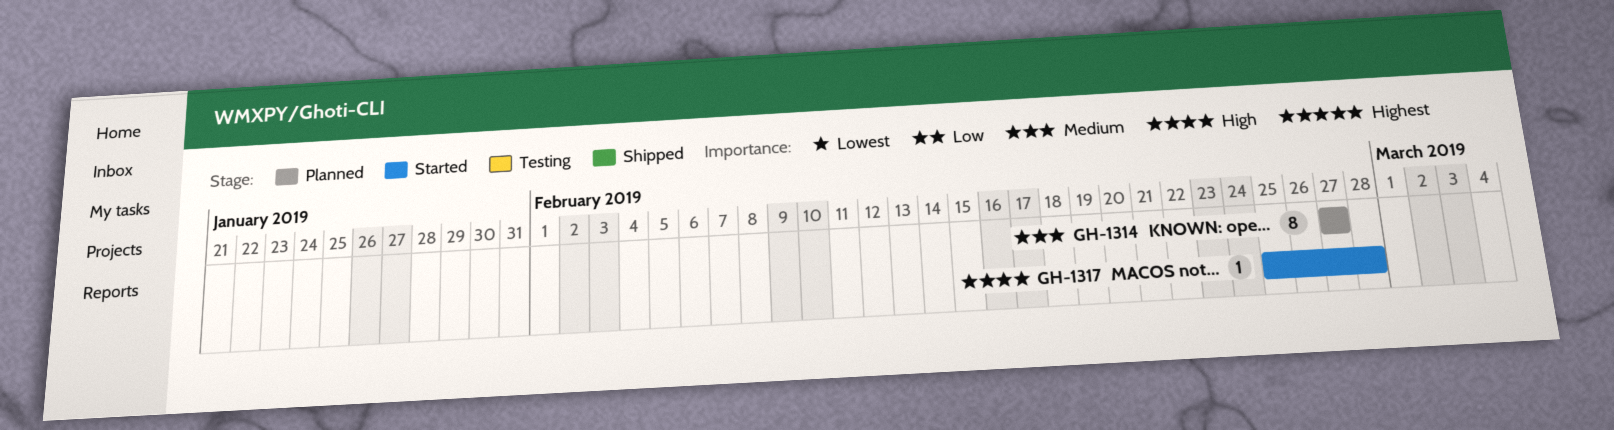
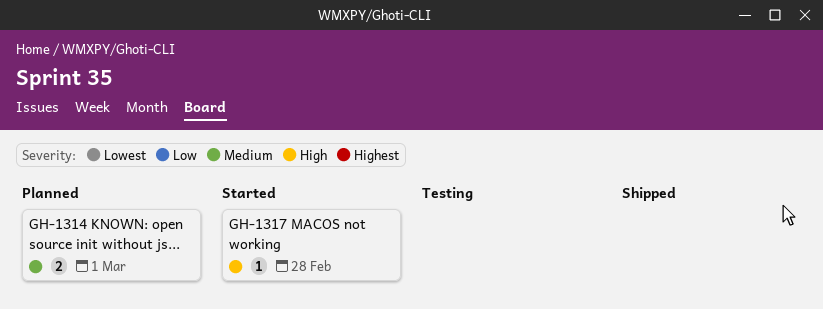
GH-1314, estimate: 8 -> 2
GH-1314, due: Feb 27 -> Mar 1

